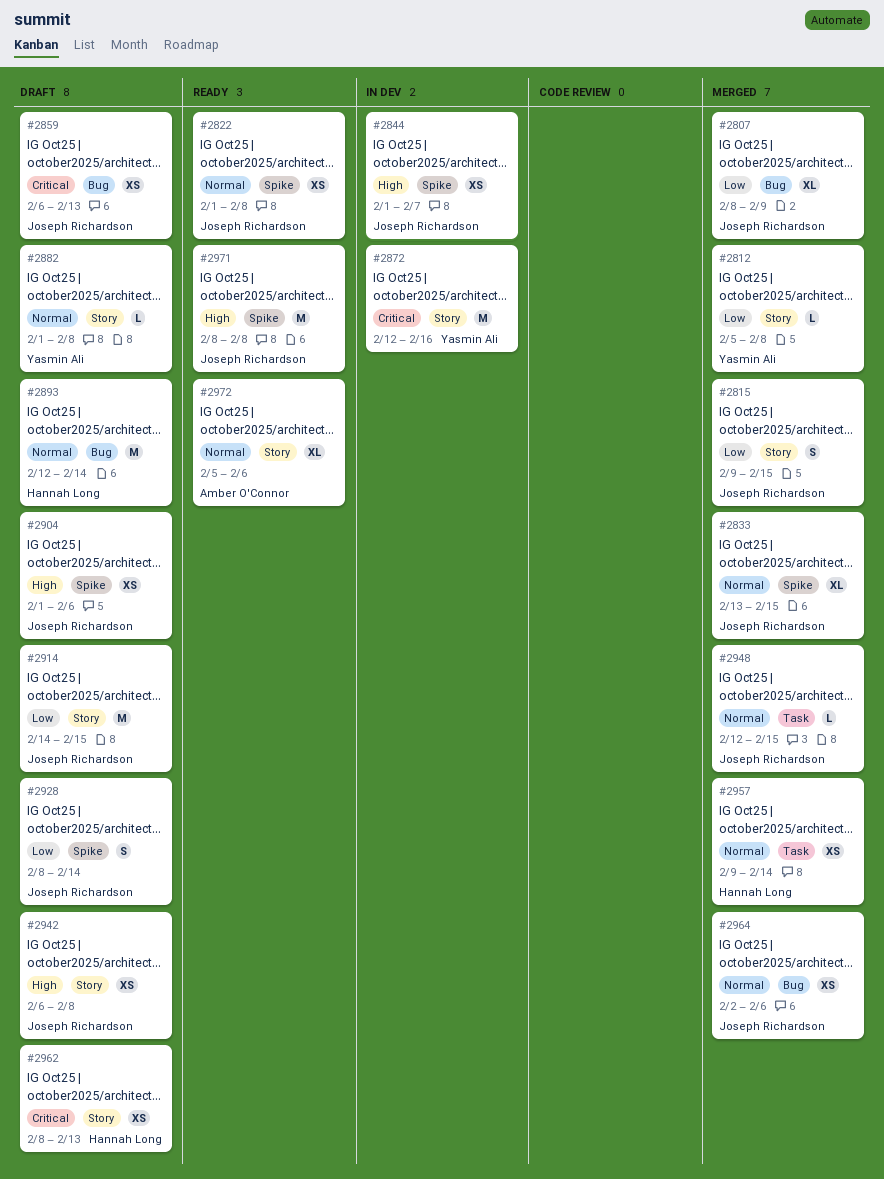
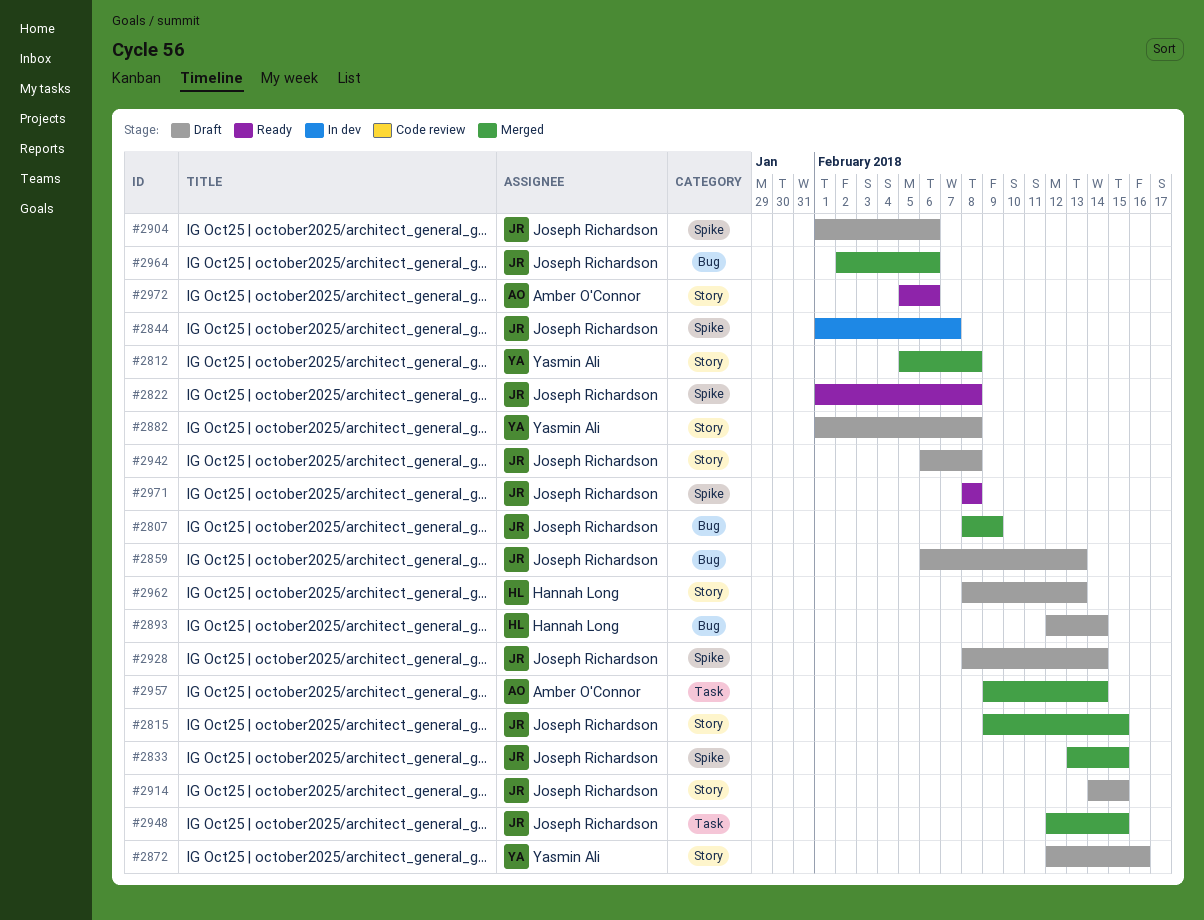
#2872, status: In dev -> Draft
#2957, owner: Hannah Long -> Amber O'Connor

